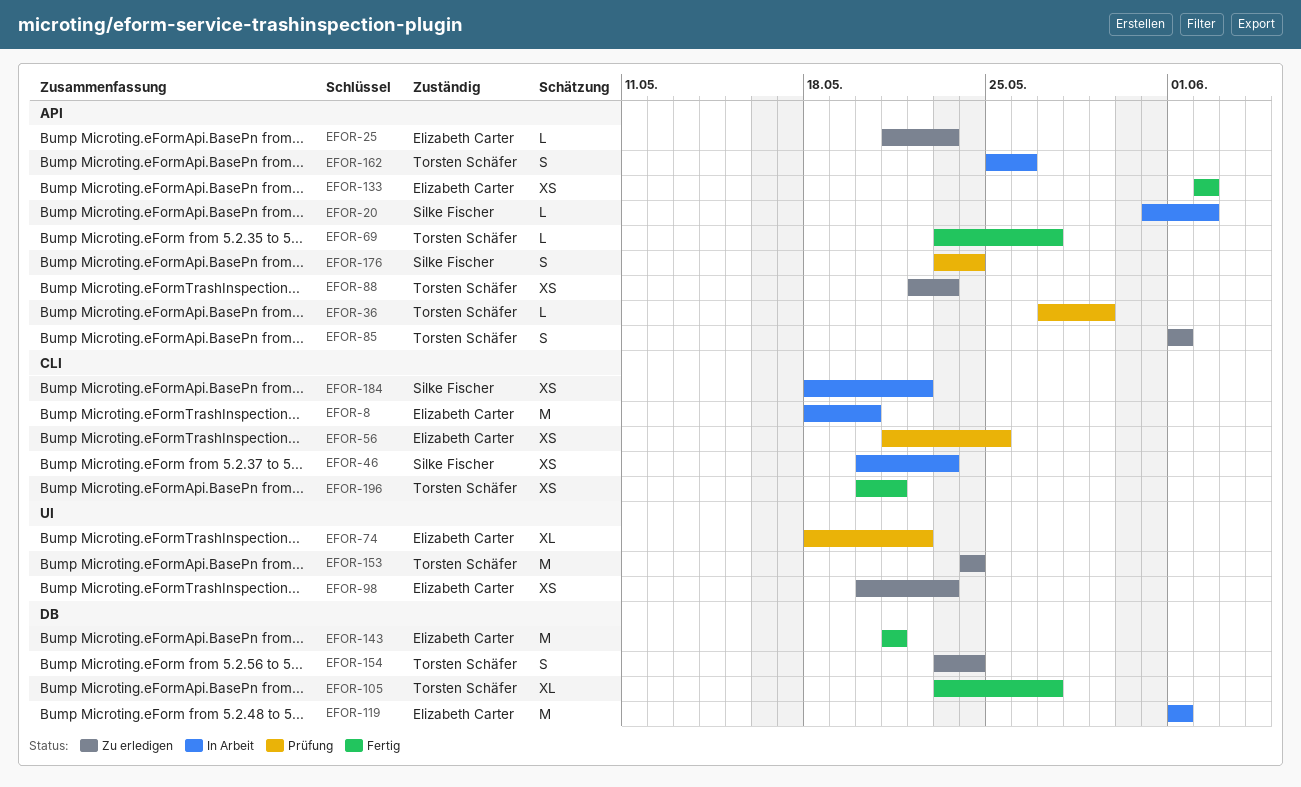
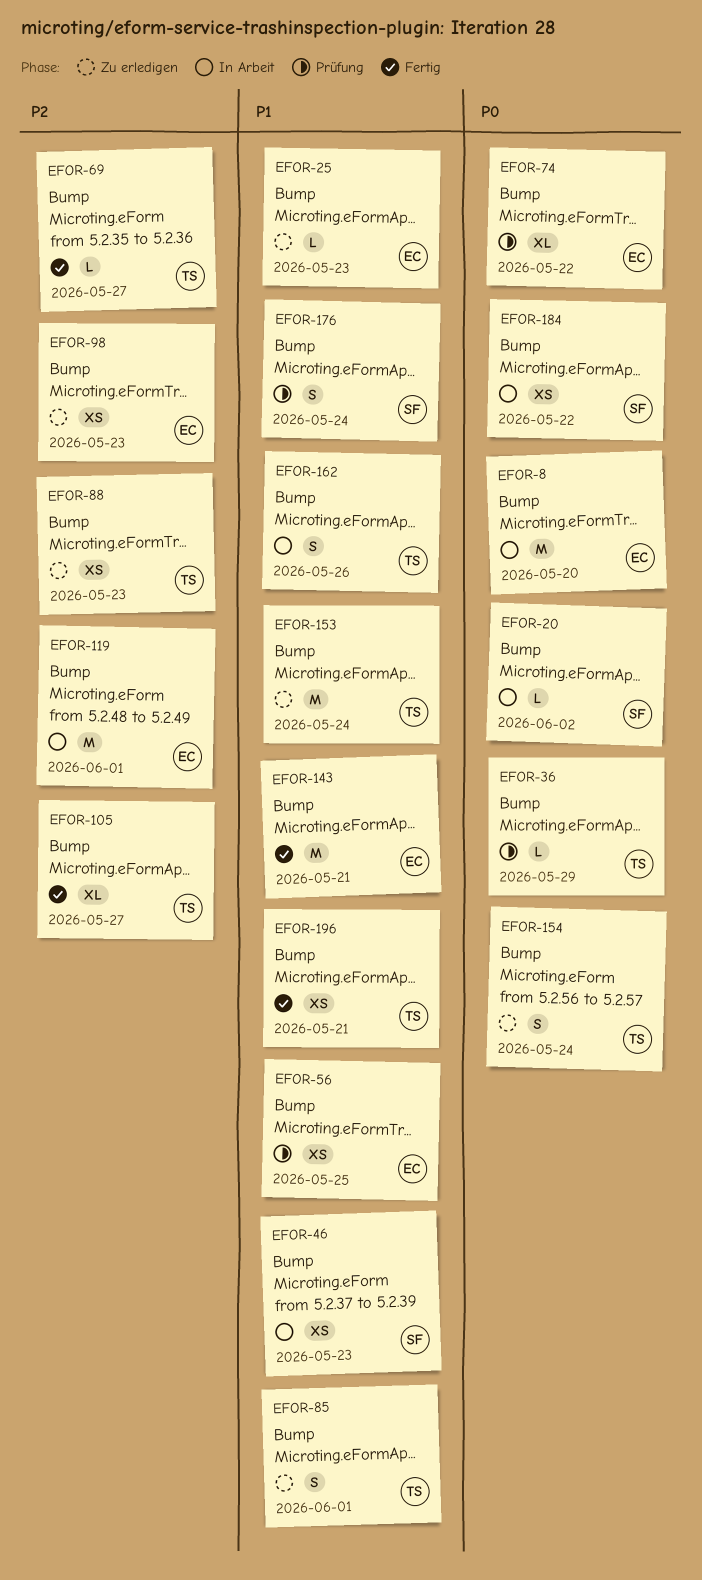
EFOR-133: present -> none

